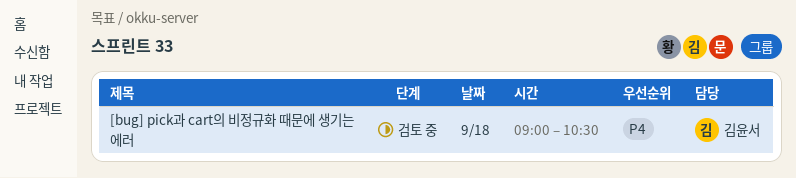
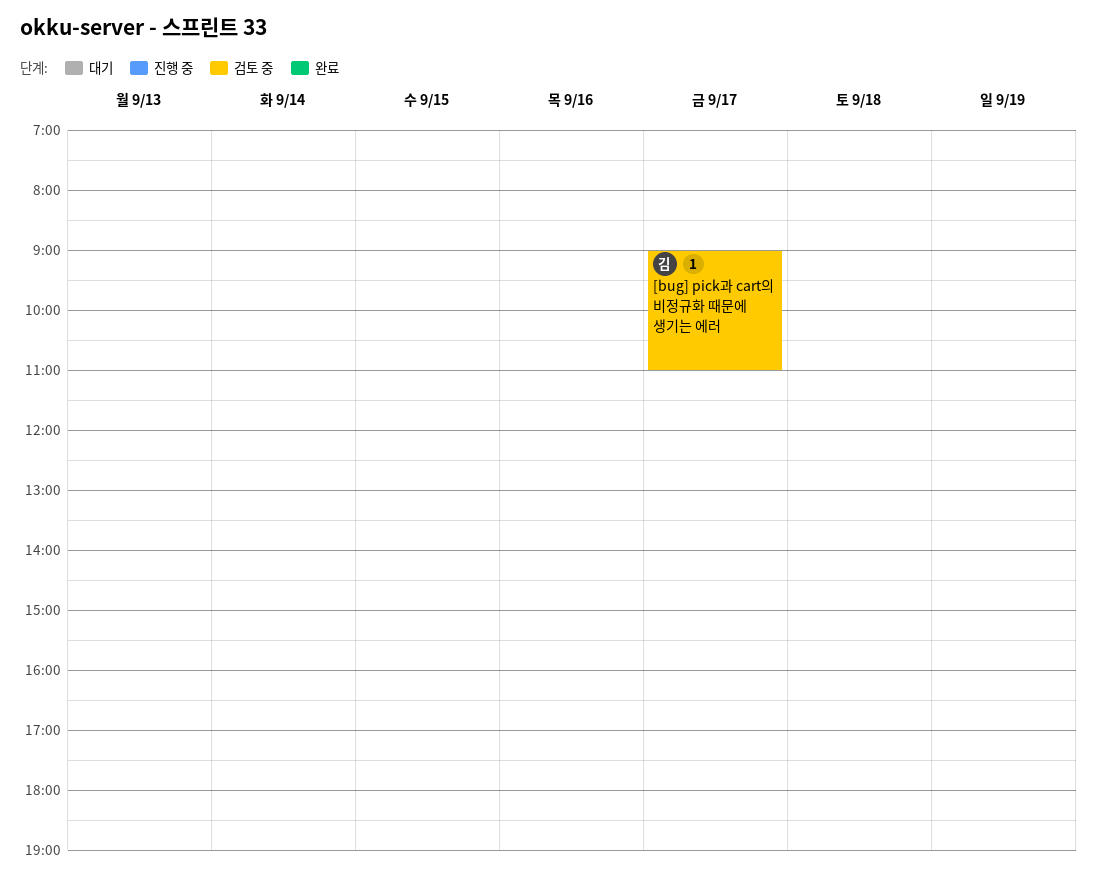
[bug] pick과 cart의 비정규화 때문에 생기는 에러, day: Sep 18 -> Sep 17
[bug] pick과 cart의 비정규화 때문에 생기는 에러, ends: 10:30 -> 11:00

